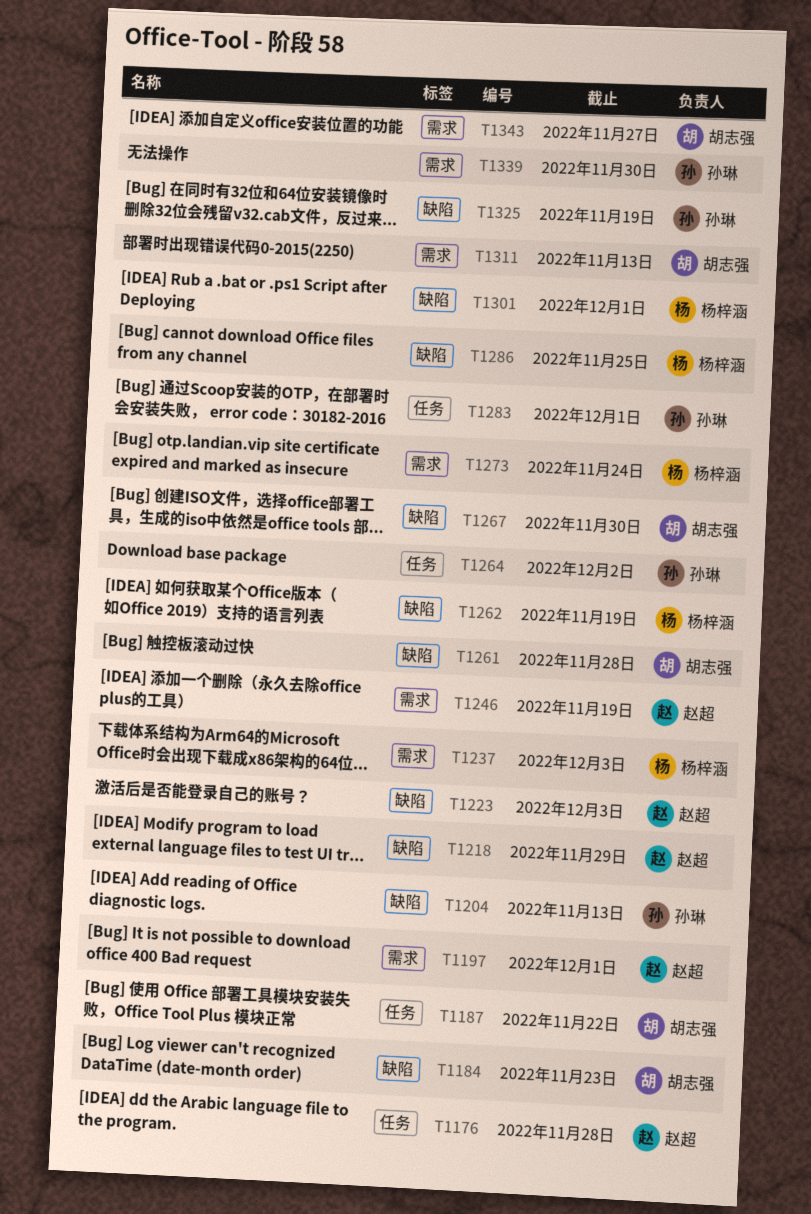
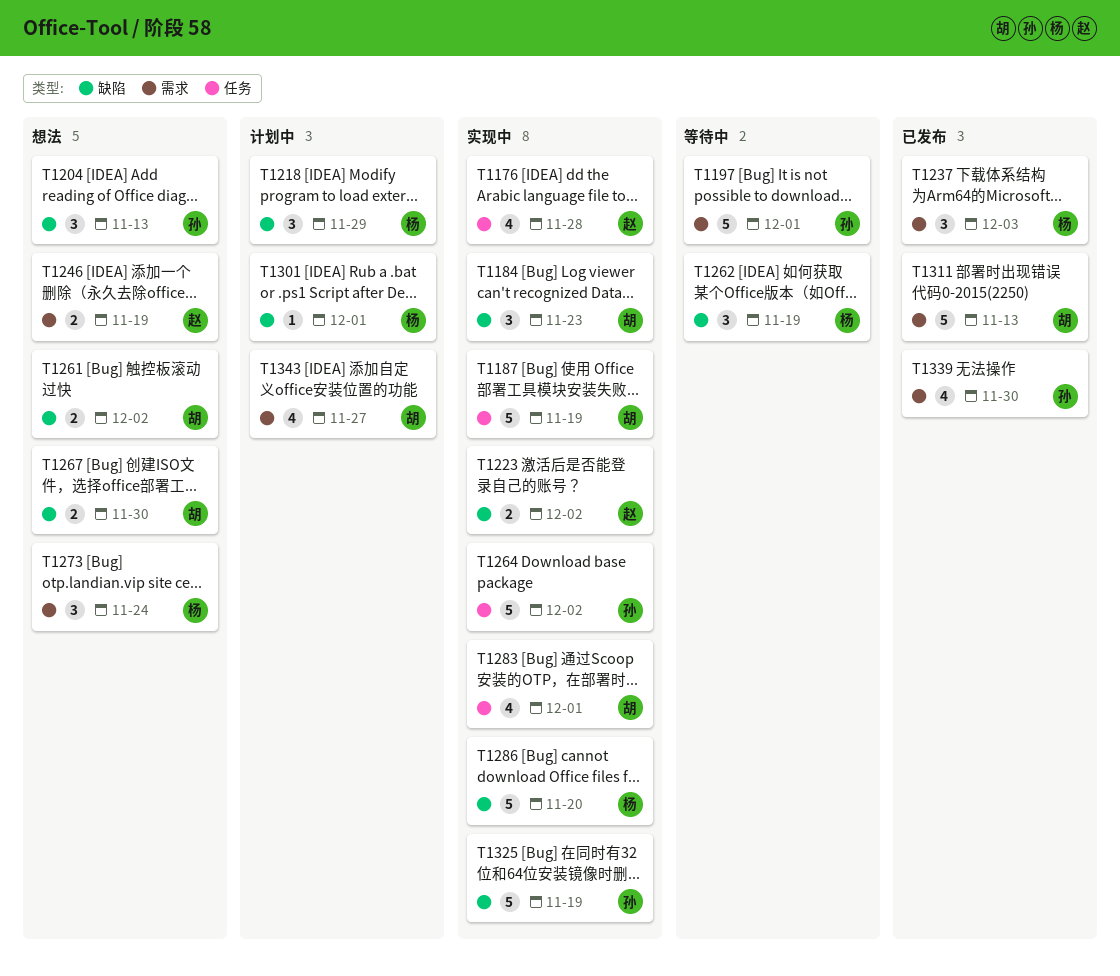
T1187, due: Nov 22 -> Nov 19
T1197, owner: 赵超 -> 孙琳
T1218, owner: 赵超 -> 杨梓涵
T1223, due: Dec 3 -> Dec 2
T1261, due: Nov 28 -> Dec 2
T1283, owner: 孙琳 -> 胡志强
T1286, due: Nov 25 -> Nov 20

